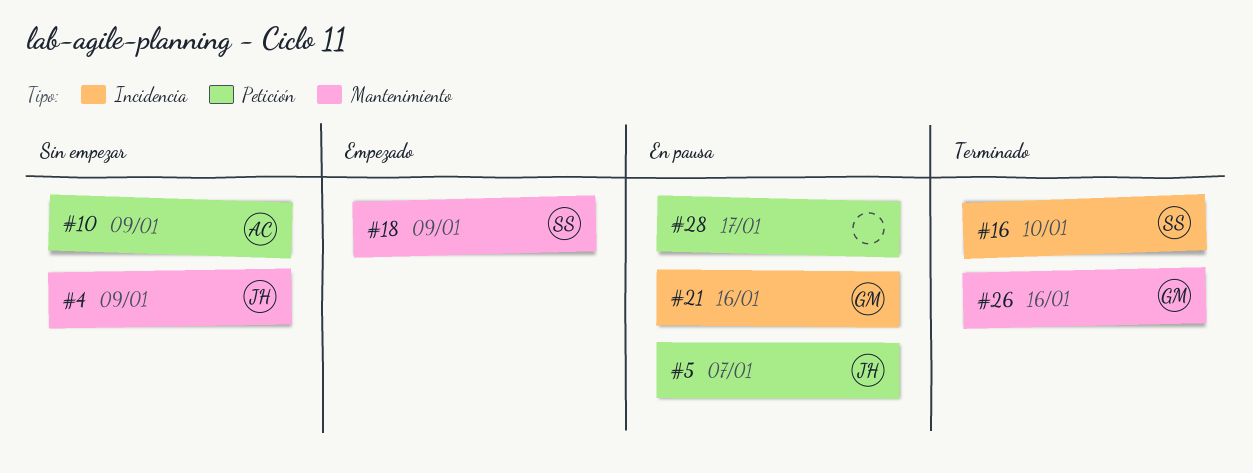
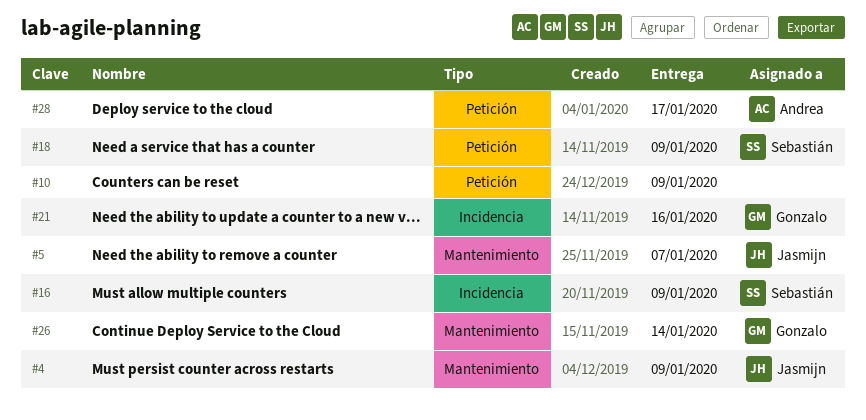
#5, label: Petición -> Mantenimiento
#10, owner: Andrea -> none
#16, due: Jan 10 -> Jan 9
#18, label: Mantenimiento -> Petición
#26, due: Jan 16 -> Jan 14
#28, owner: none -> Andrea

